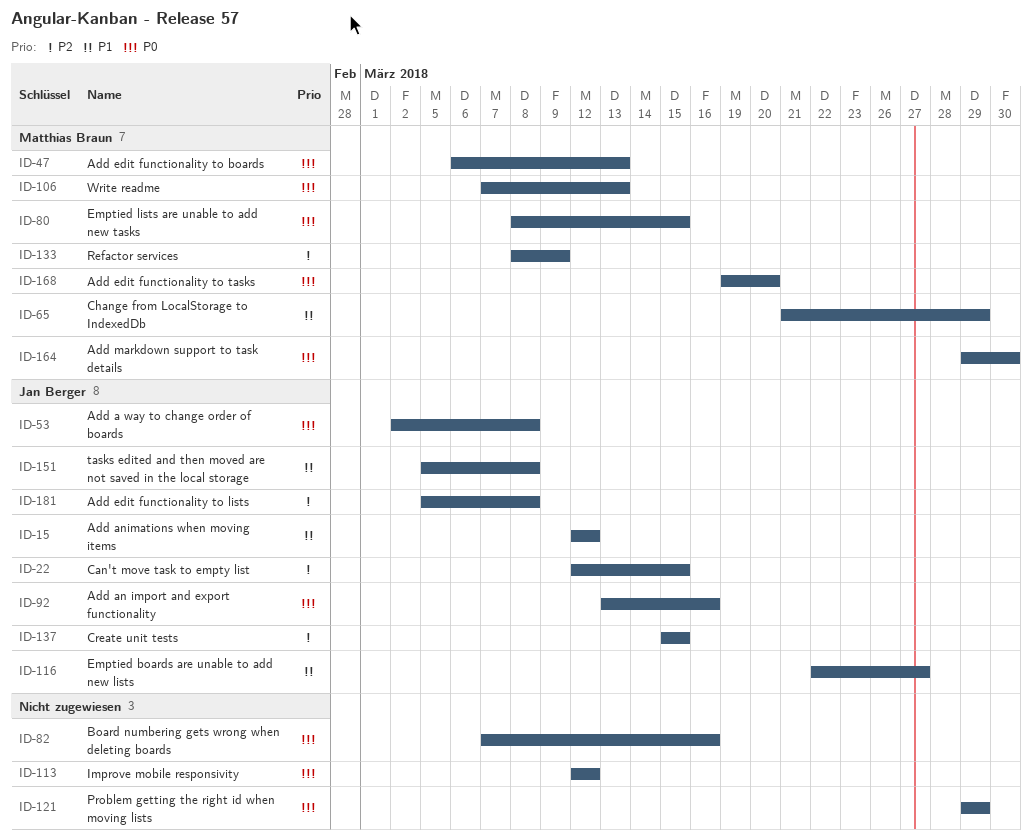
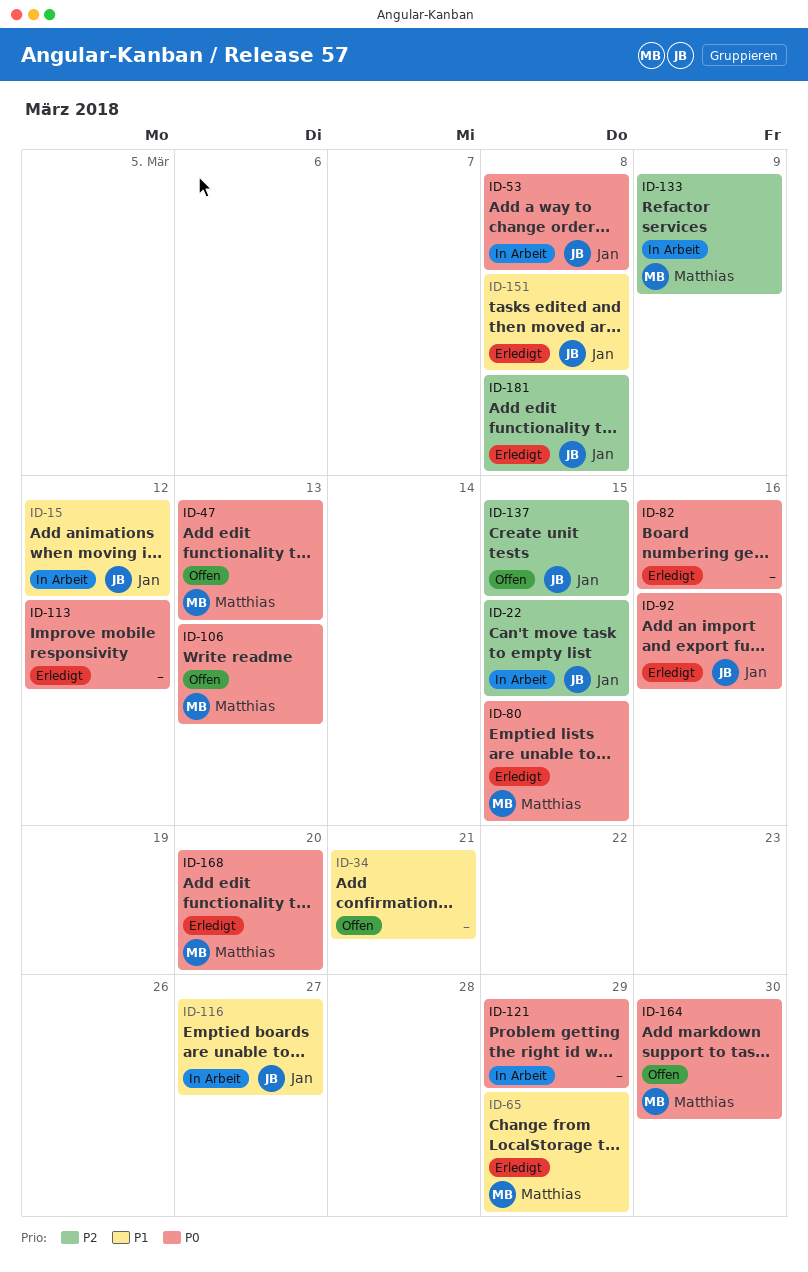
ID-34: none -> present

